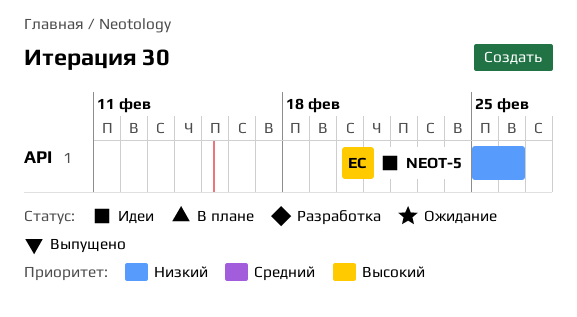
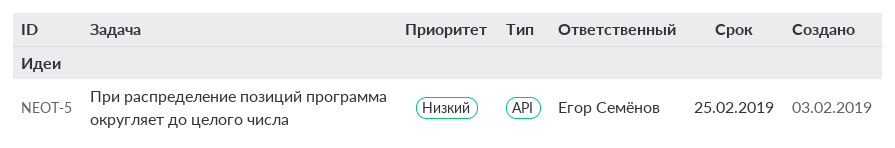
NEOT-5, due: Feb 26 -> Feb 25

